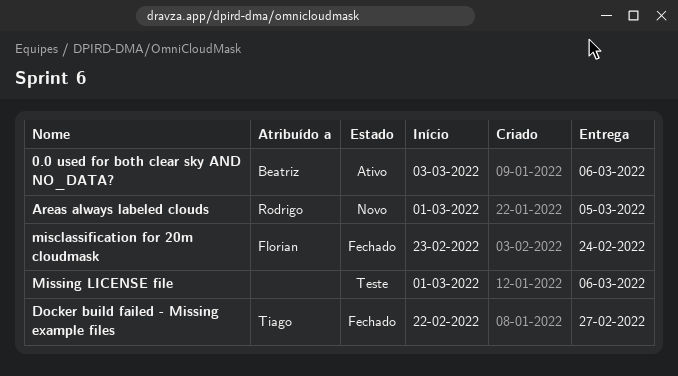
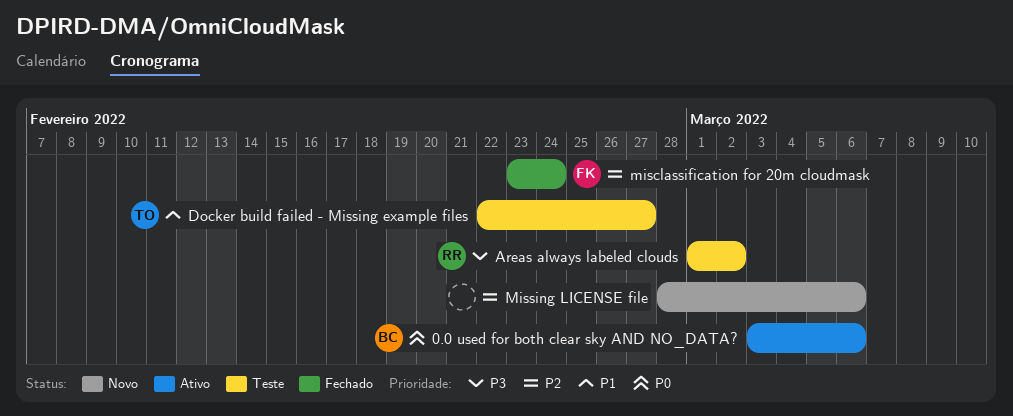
Areas always labeled clouds, status: Novo -> Teste
Areas always labeled clouds, due: Mar 5 -> Mar 2
Docker build failed - Missing example files, status: Fechado -> Teste
Missing LICENSE file, status: Teste -> Novo
Missing LICENSE file, start: Mar 1 -> Feb 28

